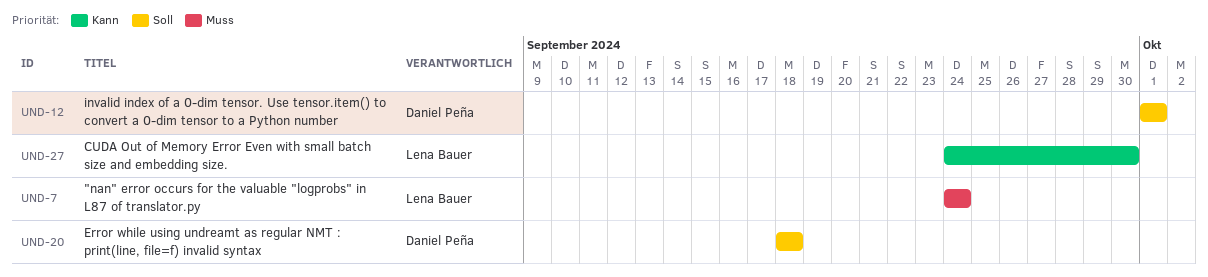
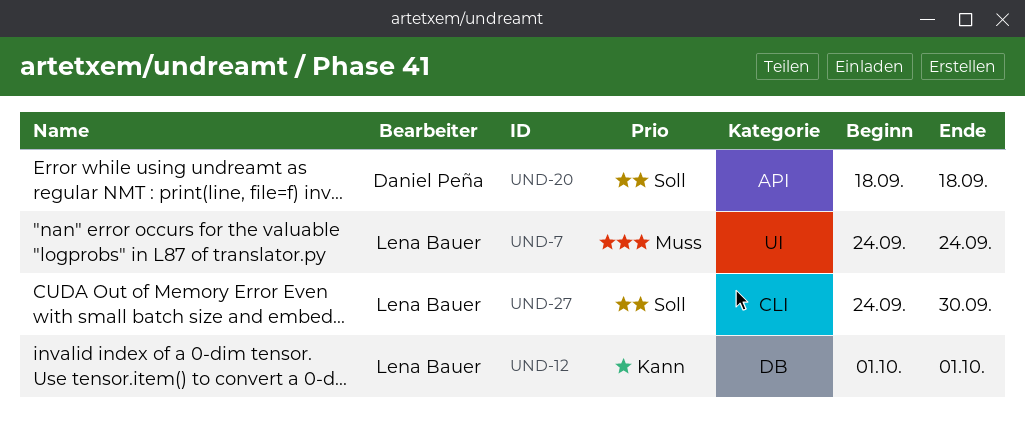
UND-12, owner: Daniel Peña -> Lena Bauer
UND-12, priority: Soll -> Kann
UND-27, priority: Kann -> Soll

